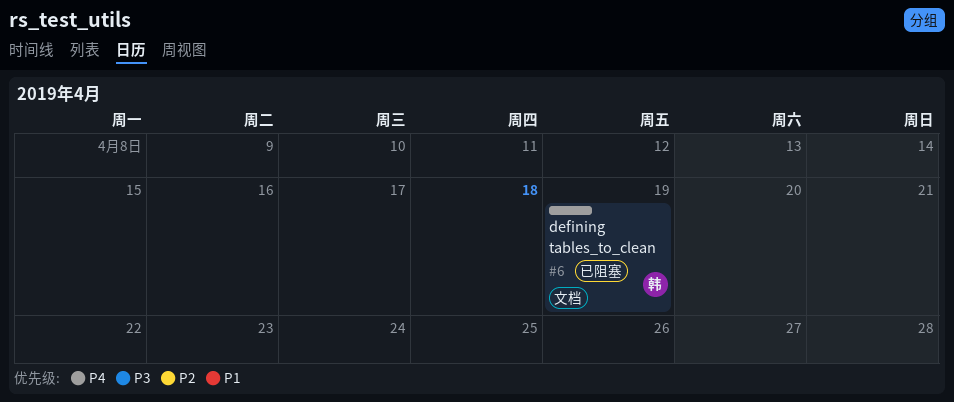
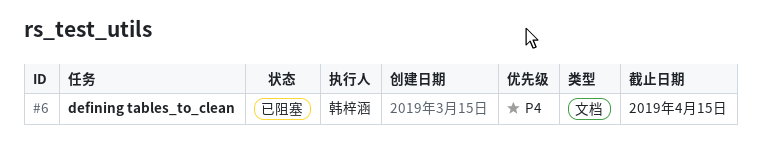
#6, due: Apr 19 -> Apr 15

